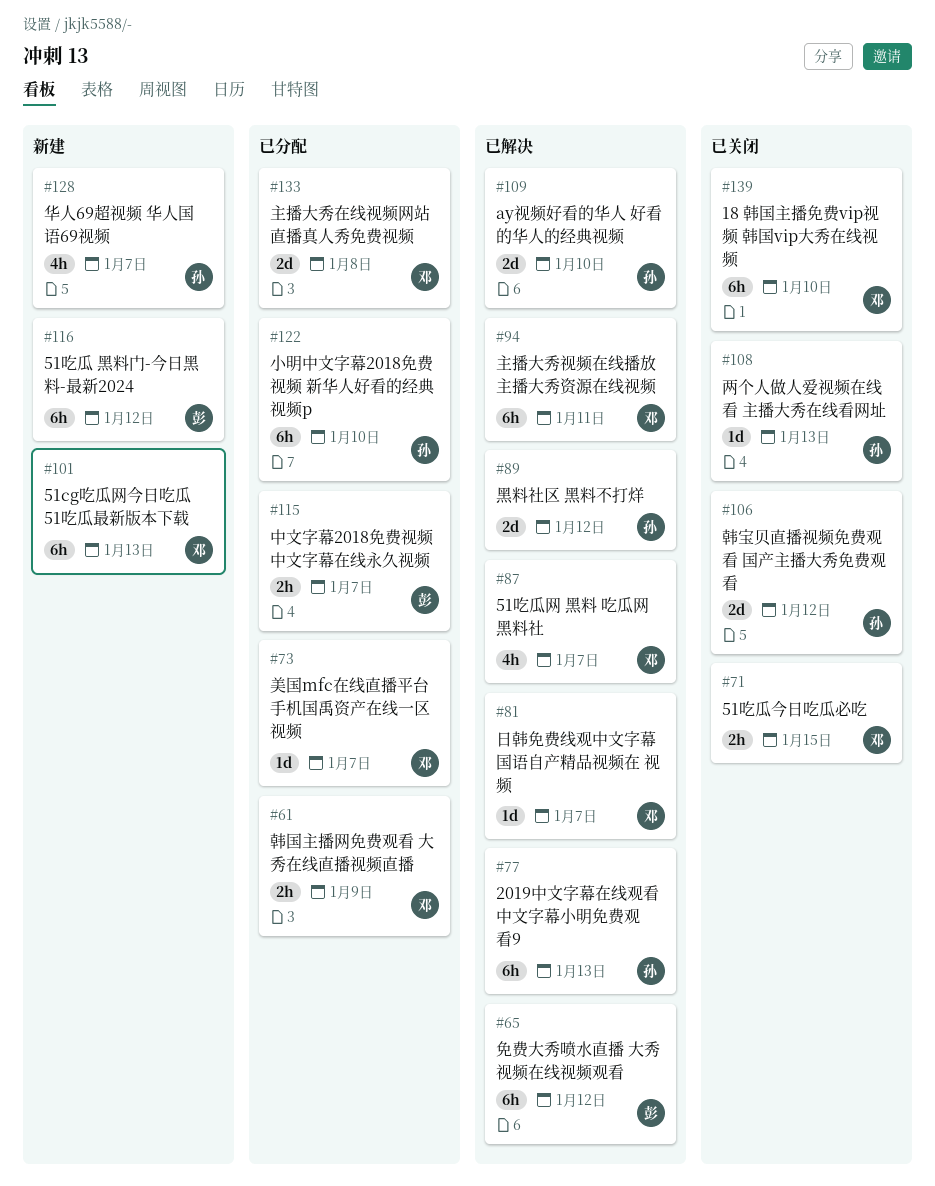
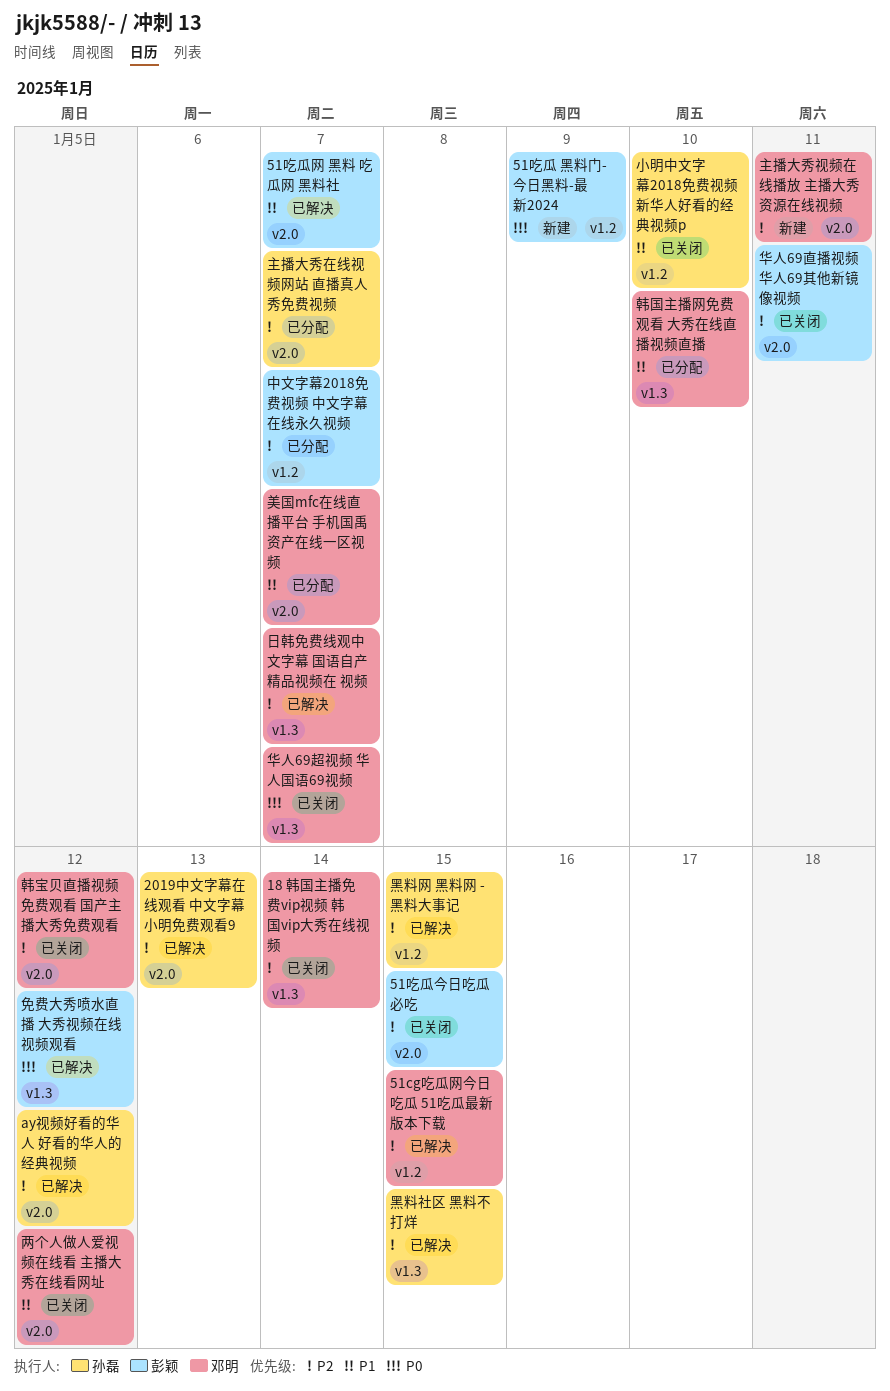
18 韩国主播免费vip视频 韩国vip大秀在线视频, due: Jan 10 -> Jan 14
51cg吃瓜网今日吃瓜 51吃瓜最新版本下载, status: 新建 -> 已解决
51cg吃瓜网今日吃瓜 51吃瓜最新版本下载, due: Jan 13 -> Jan 15
51吃瓜 黑料门-今日黑料-最新2024, due: Jan 12 -> Jan 9
51吃瓜今日吃瓜必吃, owner: 邓明 -> 彭颖
51吃瓜网 黑料 吃瓜网 黑料社, owner: 邓明 -> 彭颖
ay视频好看的华人 好看的华人的经典视频, due: Jan 10 -> Jan 12
两个人做人爱视频在线看 主播大秀在线看网址, owner: 孙磊 -> 邓明
两个人做人爱视频在线看 主播大秀在线看网址, due: Jan 13 -> Jan 12
主播大秀在线视频网站 直播真人秀免费视频, owner: 邓明 -> 孙磊
主播大秀在线视频网站 直播真人秀免费视频, due: Jan 8 -> Jan 7
主播大秀视频在线播放 主播大秀资源在线视频, status: 已解决 -> 新建
华人69直播视频 华人69其他新镜像视频: none -> present
华人69超视频 华人国语69视频, status: 新建 -> 已关闭
华人69超视频 华人国语69视频, owner: 孙磊 -> 邓明
小明中文字幕2018免费视频 新华人好看的经典视频p, status: 已分配 -> 已关闭
韩国主播网免费观看 大秀在线直播视频直播, due: Jan 9 -> Jan 10
韩宝贝直播视频免费观看 国产主播大秀免费观看, owner: 孙磊 -> 邓明
黑料社区 黑料不打烊, due: Jan 12 -> Jan 15
黑料网 黑料网 - 黑料大事记: none -> present

